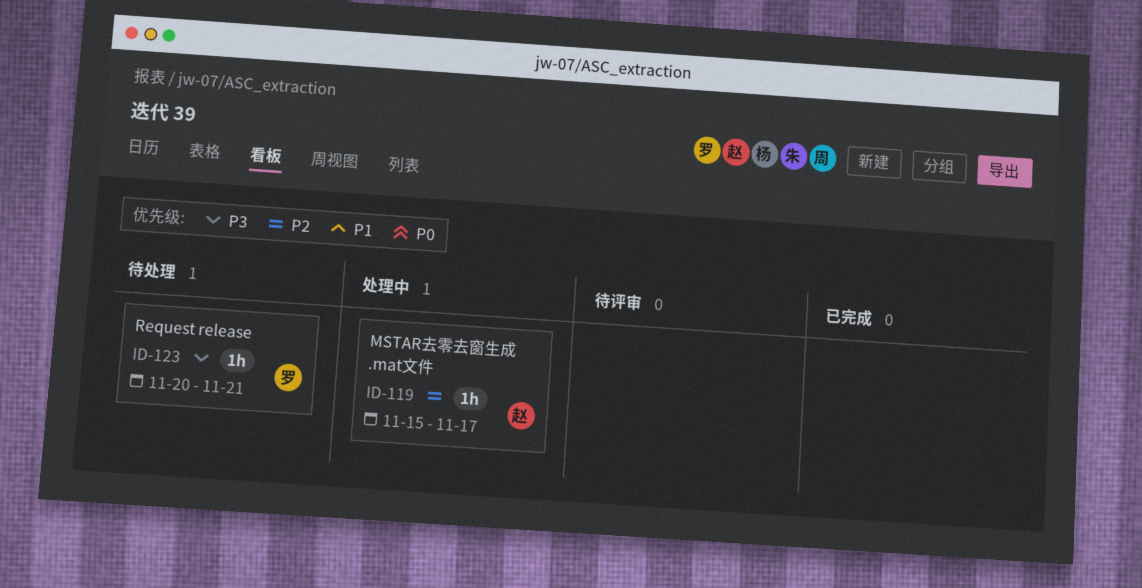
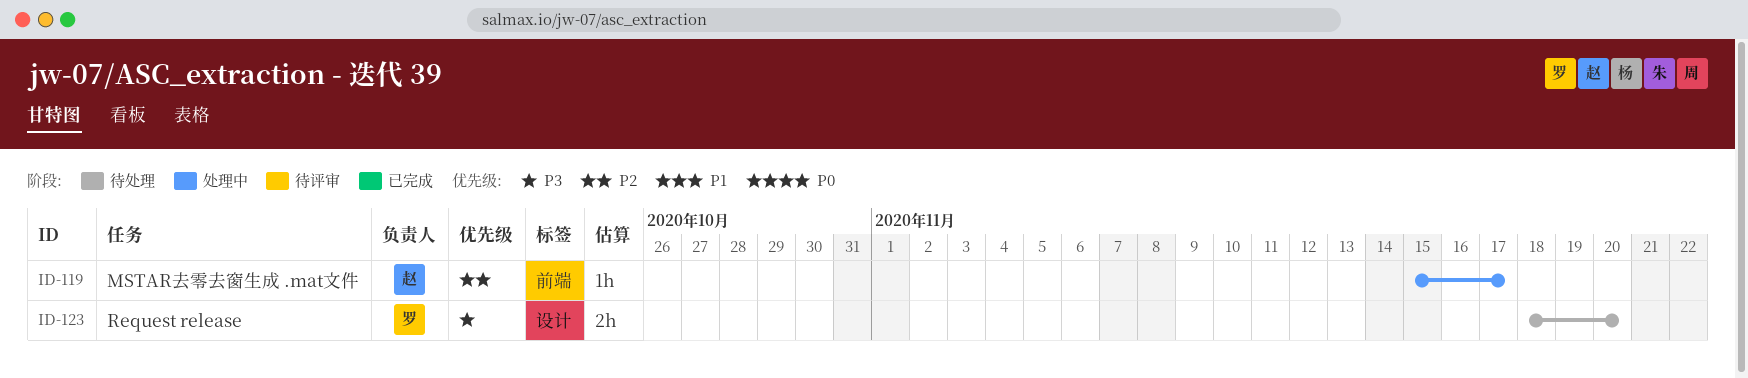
ID-123, estimate: 1h -> 2h
ID-123, start: Nov 20 -> Nov 18
ID-123, due: Nov 21 -> Nov 20

